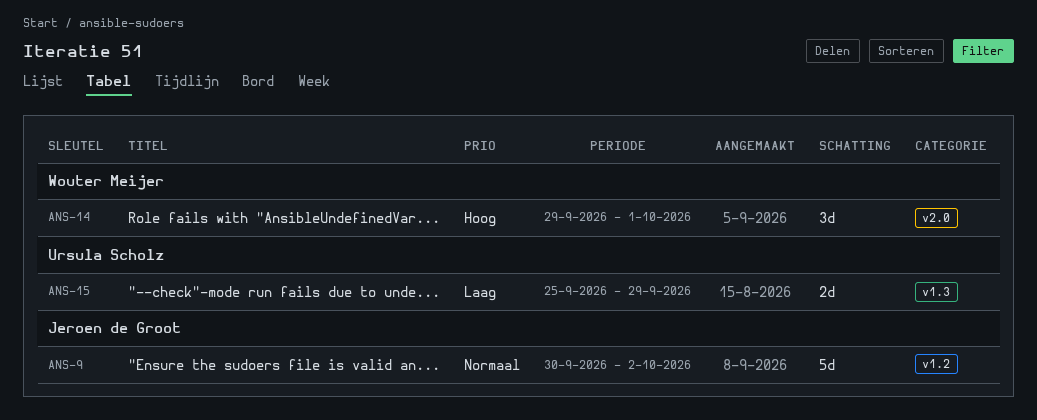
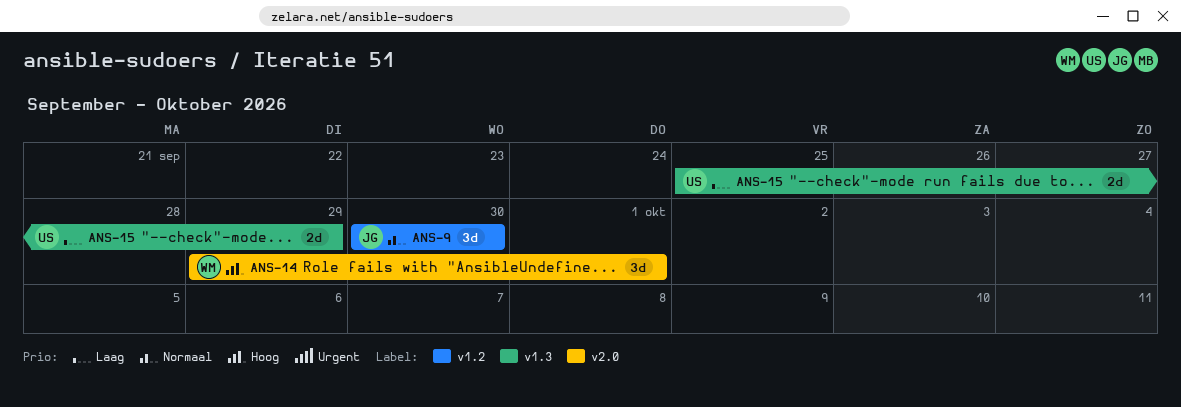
ANS-9, estimate: 5d -> 3d
ANS-9, due: Oct 2 -> Sep 30

